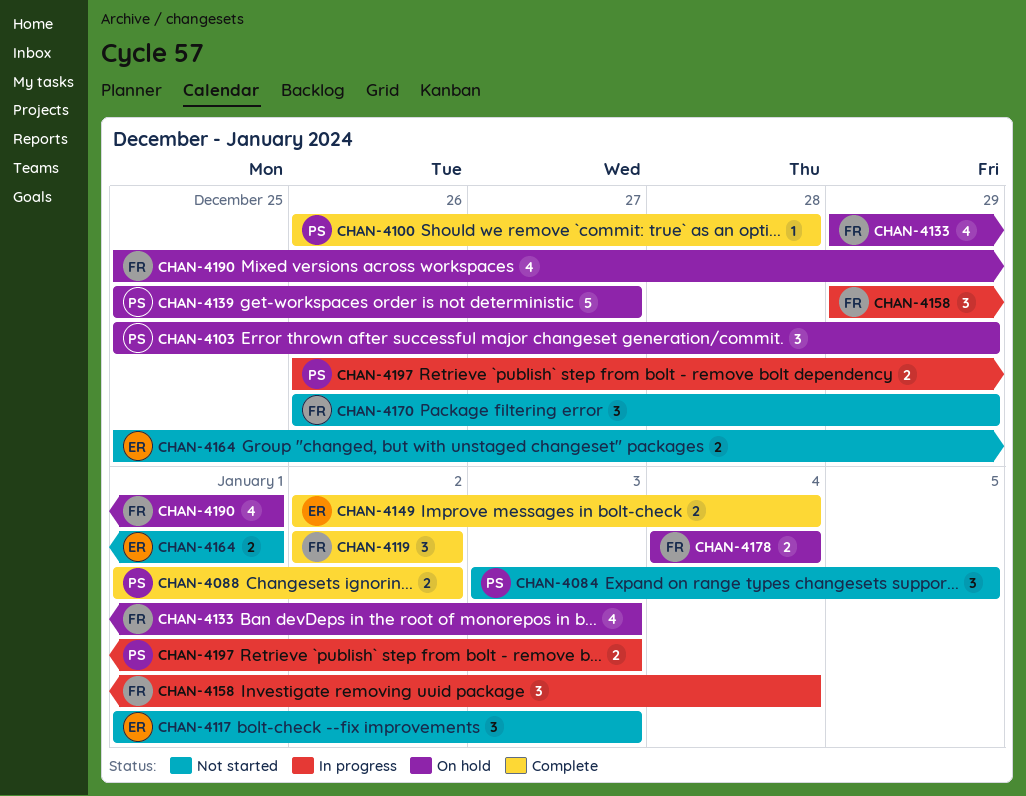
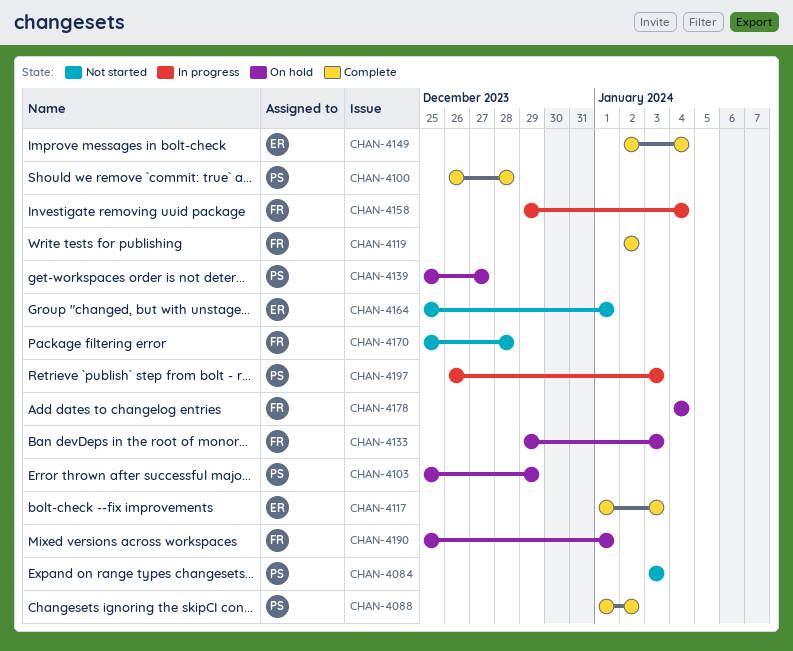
CHAN-4084, due: Jan 5 -> Jan 3
CHAN-4117, status: Not started -> Complete
CHAN-4170, start: Dec 26 -> Dec 25
CHAN-4170, due: Dec 29 -> Dec 28

